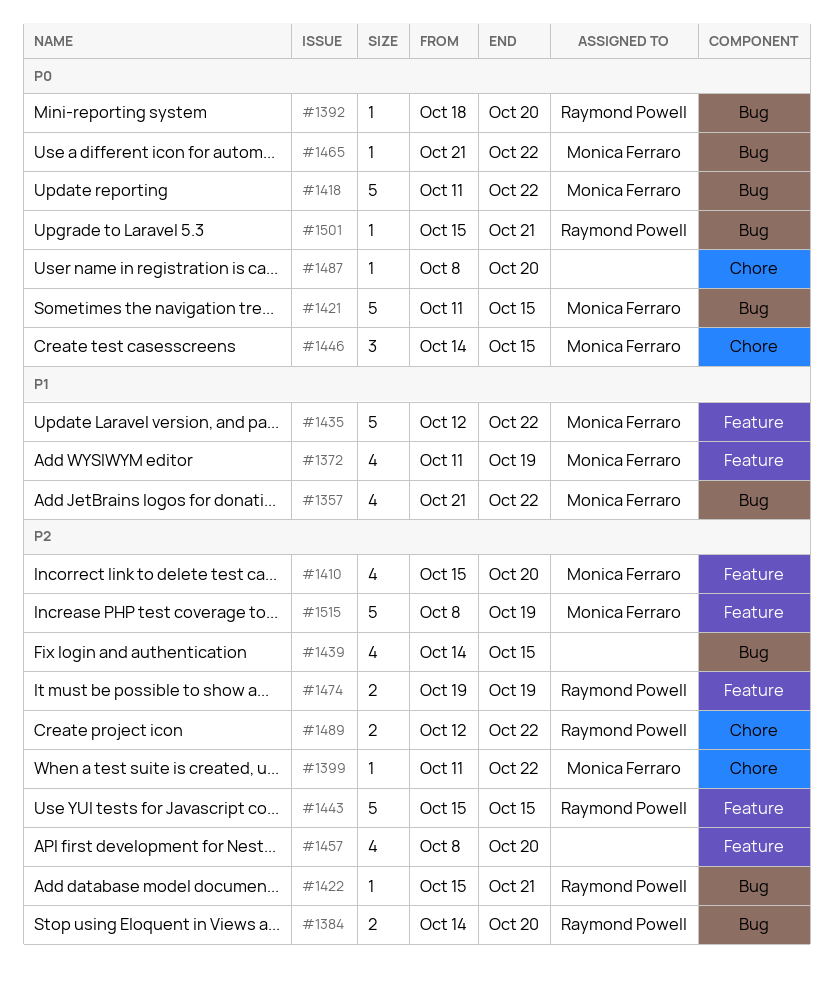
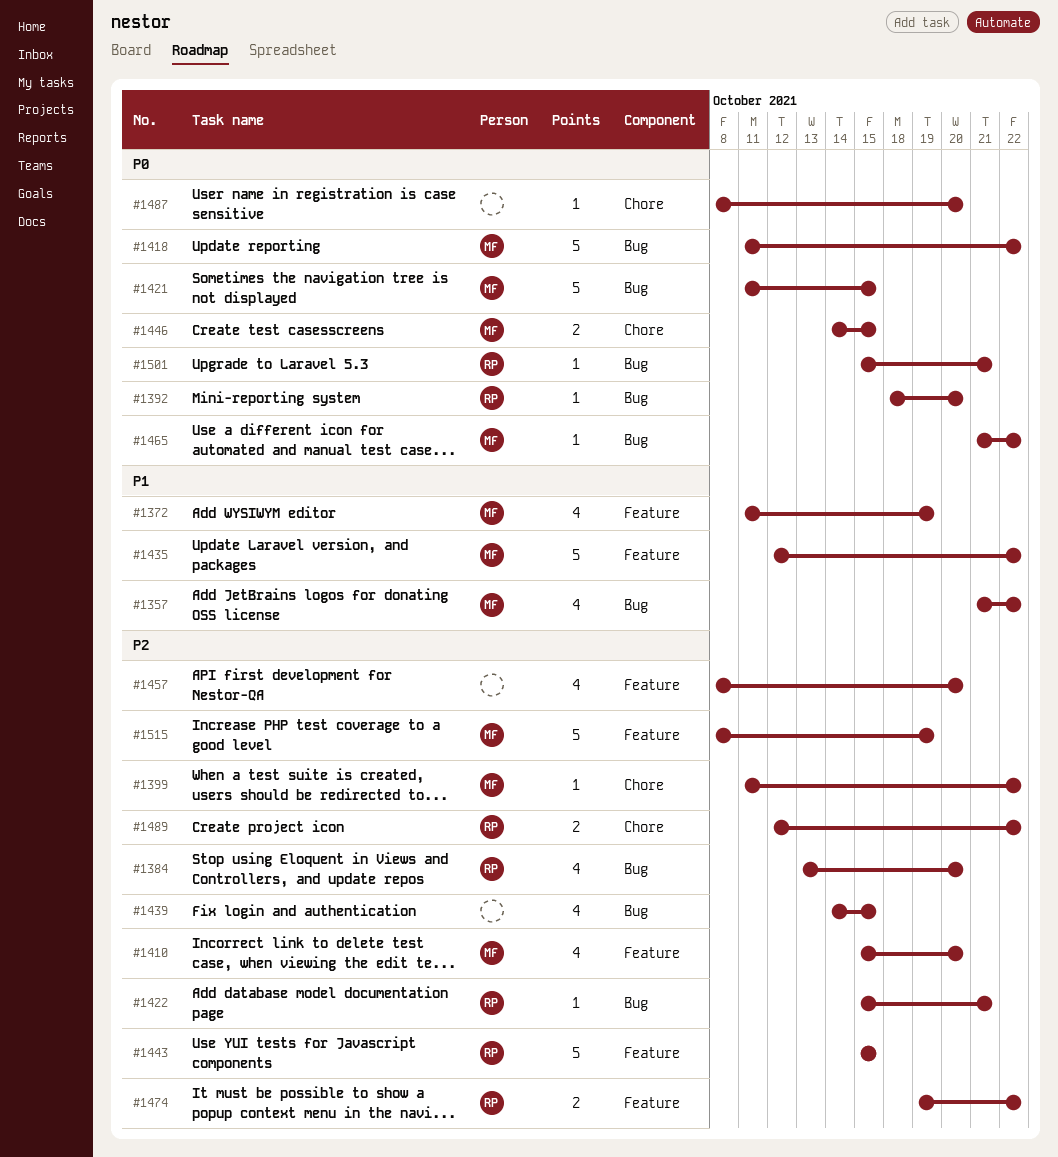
#1384, estimate: 2 -> 4
#1384, start: Oct 14 -> Oct 13
#1446, estimate: 3 -> 2
#1474, due: Oct 19 -> Oct 22

